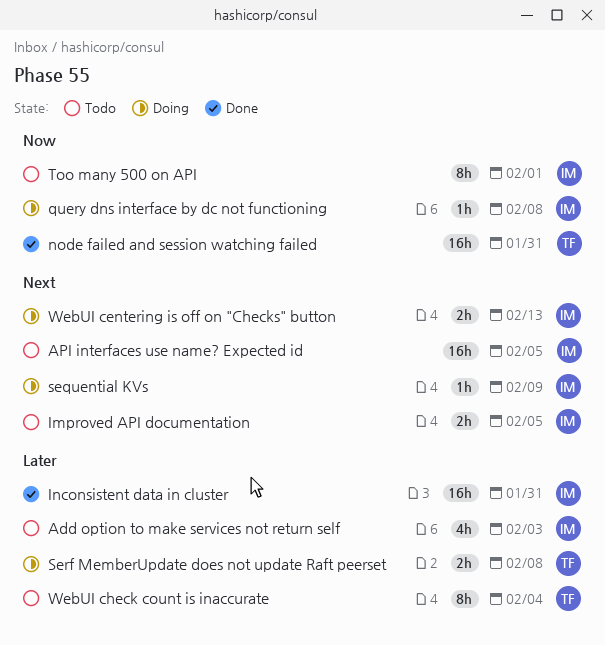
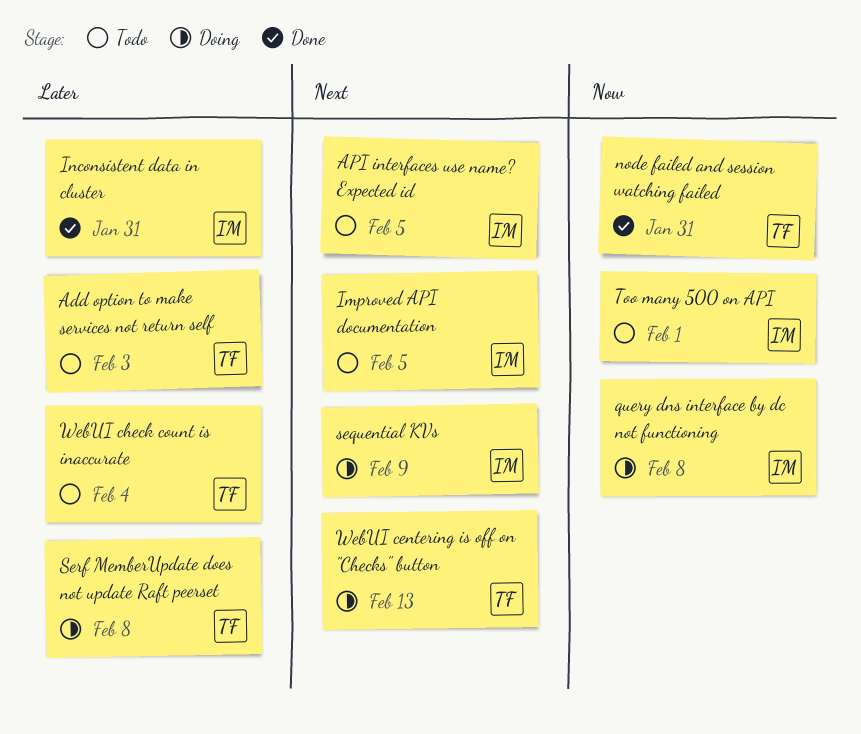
Add option to make services not return self, owner: IM -> TF
WebUI centering is off on "Checks" button, owner: IM -> TF

